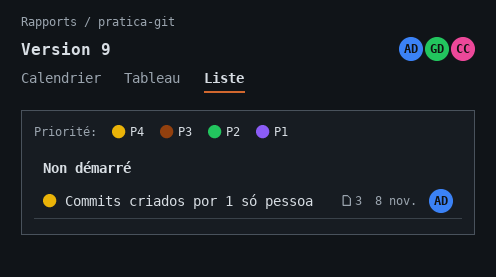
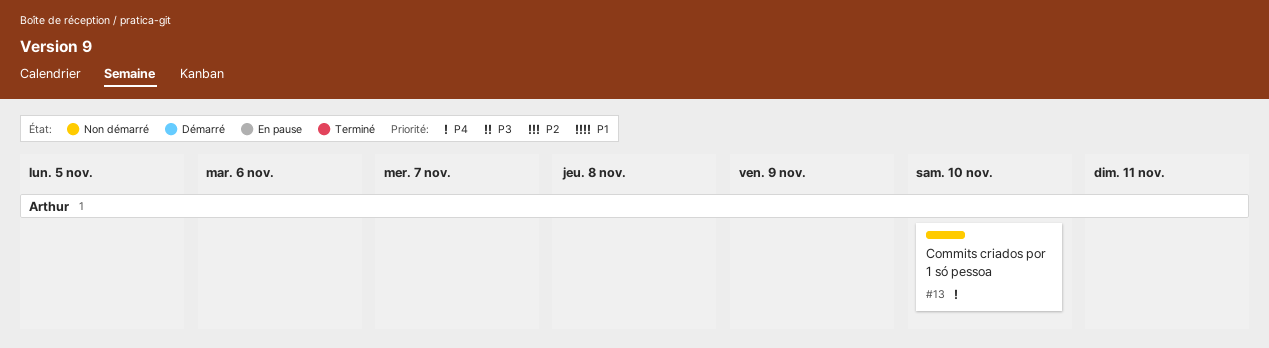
Commits criados por 1 só pessoa, due: Nov 8 -> Nov 10

